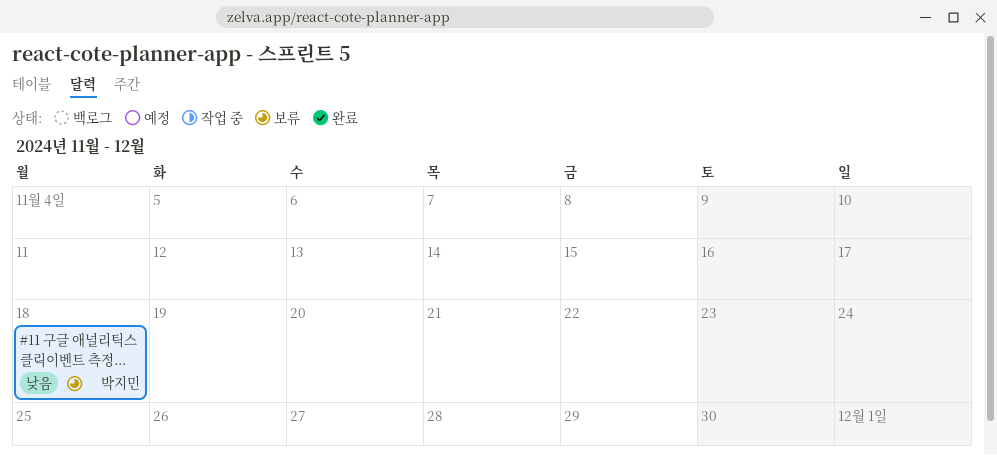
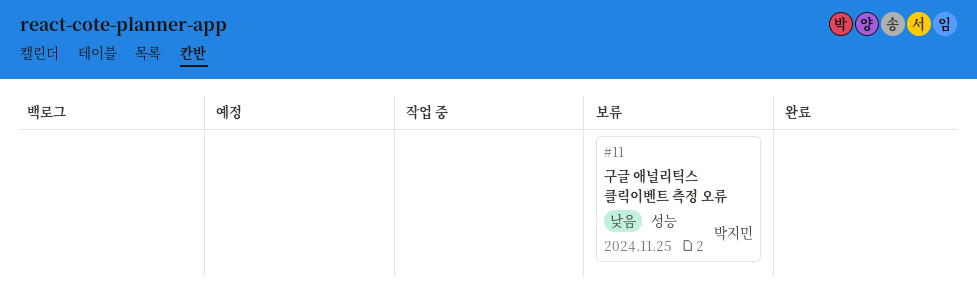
#11, due: Nov 18 -> Nov 25

